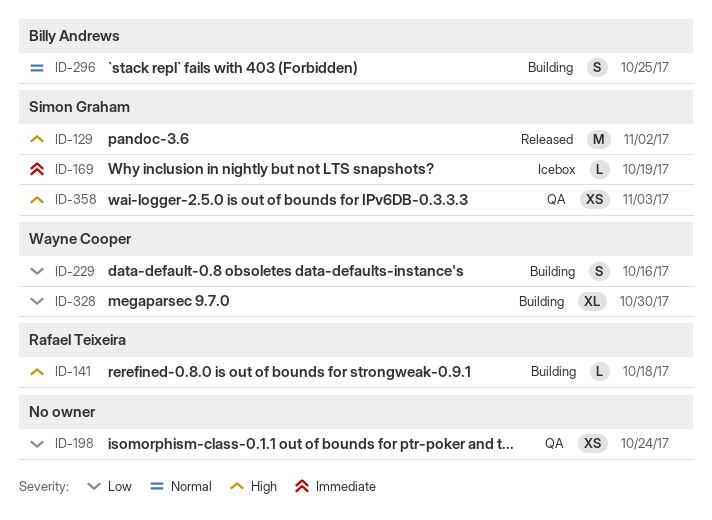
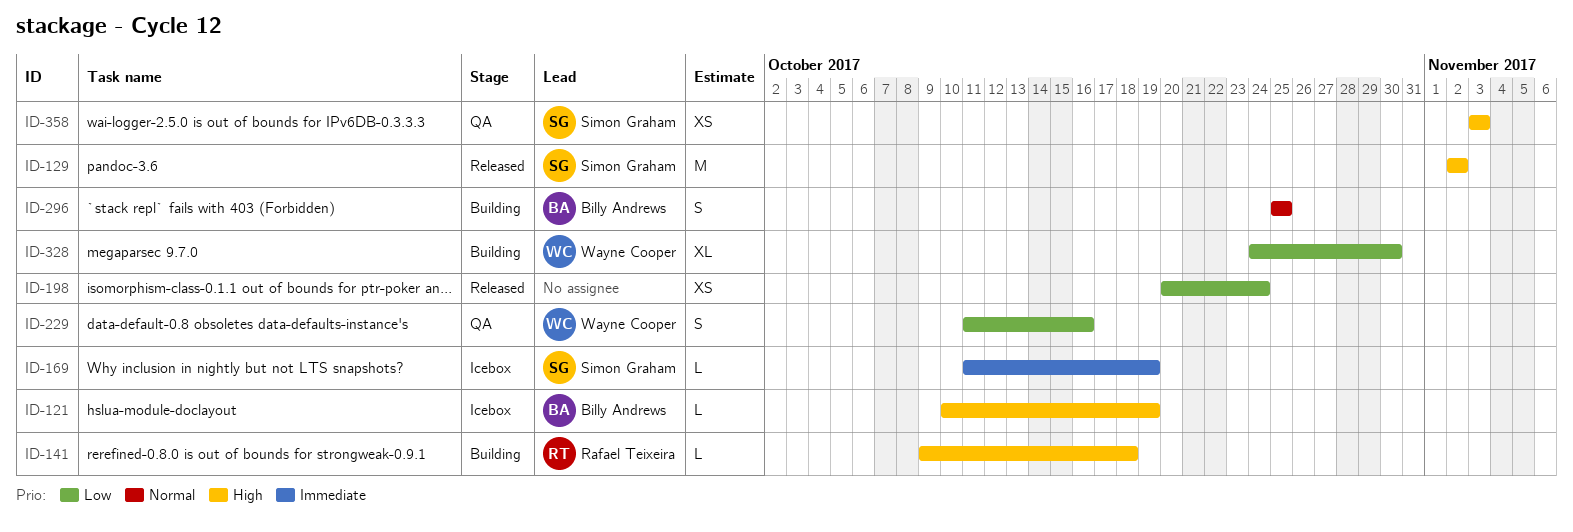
ID-121: none -> present
ID-198, status: QA -> Released
ID-229, status: Building -> QA

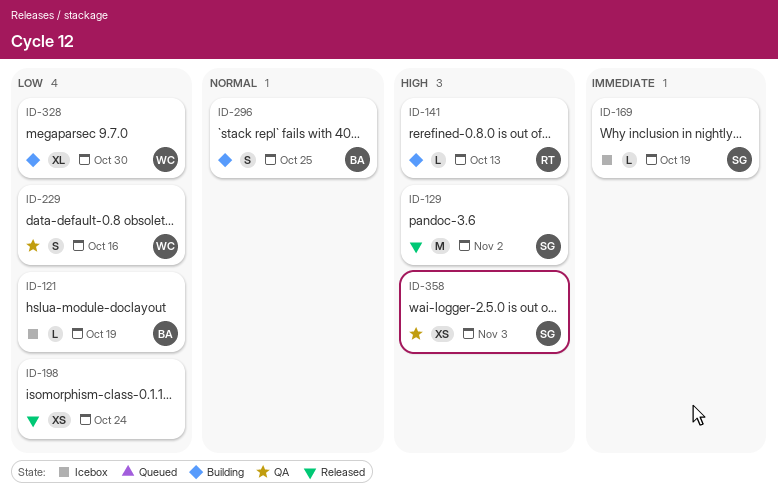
ID-121, priority: High -> Low
ID-141, due: Oct 18 -> Oct 13

